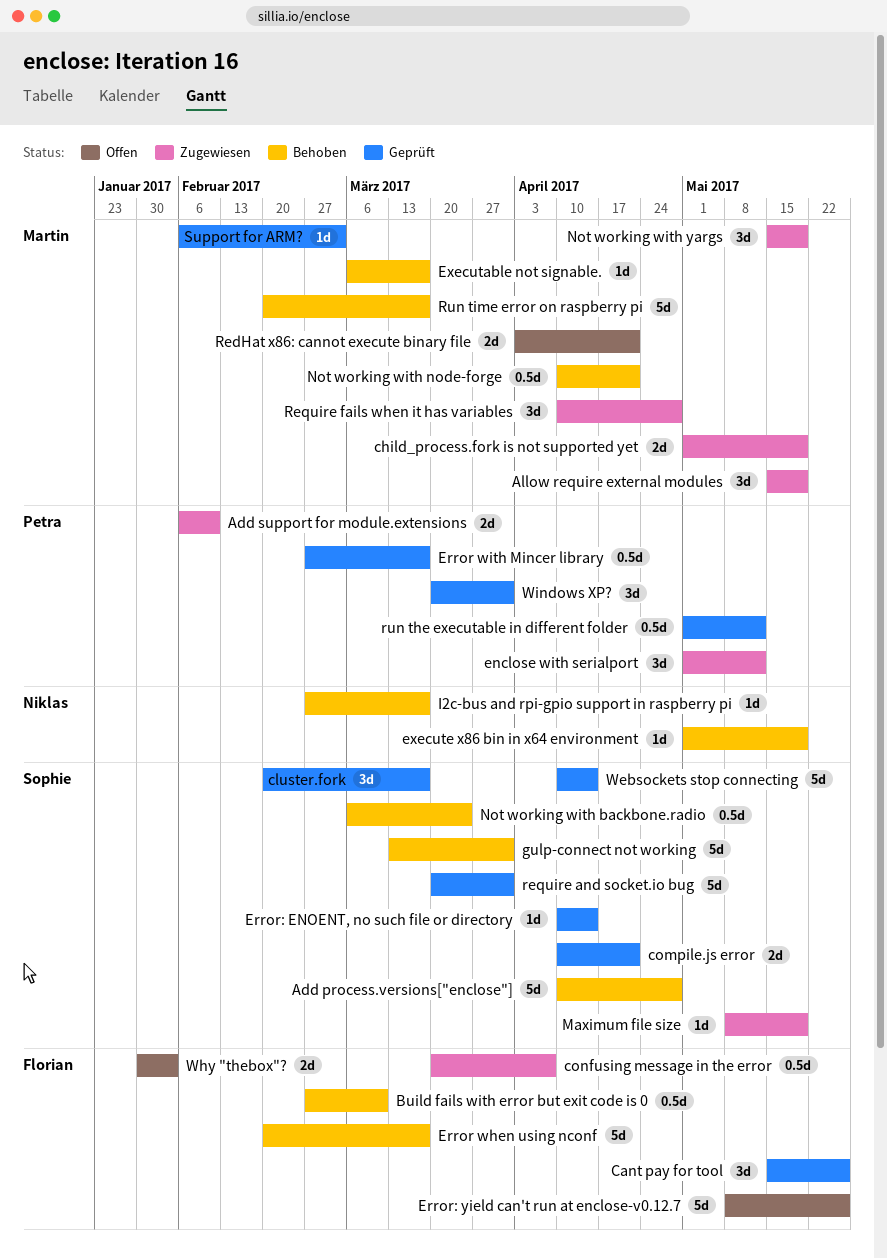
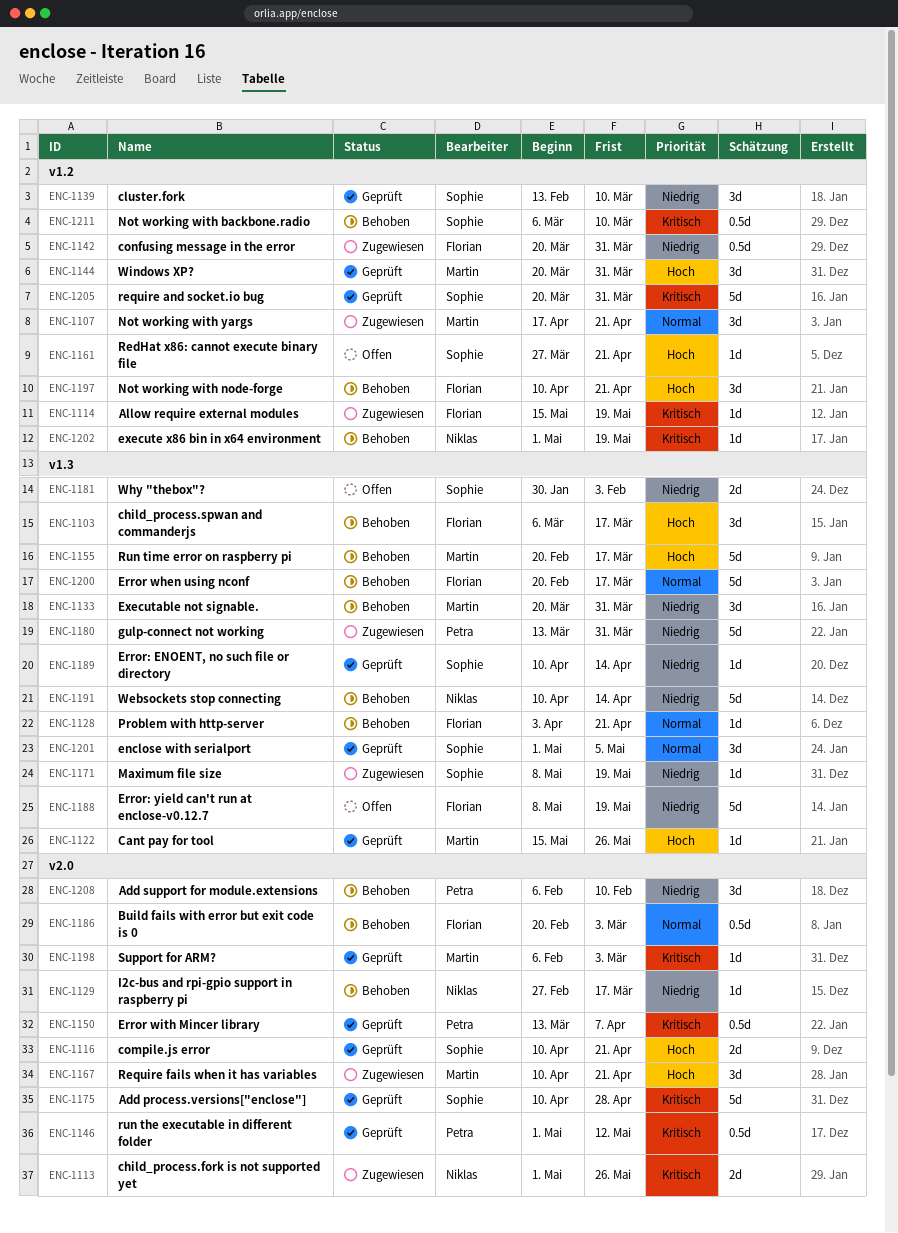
Add process.versions["enclose"], status: Behoben -> Geprüft
Add support for module.extensions, status: Zugewiesen -> Behoben
Add support for module.extensions, estimate: 2d -> 3d
Allow require external modules, owner: Martin -> Florian
Allow require external modules, estimate: 3d -> 1d
Build fails with error but exit code is 0, start: Feb 27 -> Feb 20
Build fails with error but exit code is 0, due: Mar 10 -> Mar 3
Cant pay for tool, owner: Florian -> Martin
Cant pay for tool, estimate: 3d -> 1d
child_process.fork is not supported yet, owner: Martin -> Niklas
child_process.fork is not supported yet, due: May 19 -> May 26
child_process.spwan and commanderjs: none -> present
cluster.fork, start: Feb 20 -> Feb 13
cluster.fork, due: Mar 17 -> Mar 10
confusing message in the error, due: Apr 7 -> Mar 31
enclose with serialport, status: Zugewiesen -> Geprüft
enclose with serialport, owner: Petra -> Sophie
enclose with serialport, due: May 12 -> May 5
Error with Mincer library, start: Feb 27 -> Mar 13
Error with Mincer library, due: Mar 17 -> Apr 7
Error: yield can't run at enclose-v0.12.7, due: May 26 -> May 19
Executable not signable., estimate: 1d -> 3d
Executable not signable., start: Mar 6 -> Mar 20
Executable not signable., due: Mar 17 -> Mar 31
gulp-connect not working, status: Behoben -> Zugewiesen
gulp-connect not working, owner: Sophie -> Petra
Not working with backbone.radio, due: Mar 24 -> Mar 10
Not working with node-forge, owner: Martin -> Florian
Not working with node-forge, estimate: 0.5d -> 3d
Not working with yargs, start: May 15 -> Apr 17
Not working with yargs, due: May 19 -> Apr 21
Problem with http-server: none -> present
RedHat x86: cannot execute binary file, owner: Martin -> Sophie
RedHat x86: cannot execute binary file, estimate: 2d -> 1d
RedHat x86: cannot execute binary file, start: Apr 3 -> Mar 27
Require fails when it has variables, due: Apr 28 -> Apr 21
Websockets stop connecting, status: Geprüft -> Behoben
Websockets stop connecting, owner: Sophie -> Niklas
Why "thebox"?, owner: Florian -> Sophie
Windows XP?, owner: Petra -> Martin

